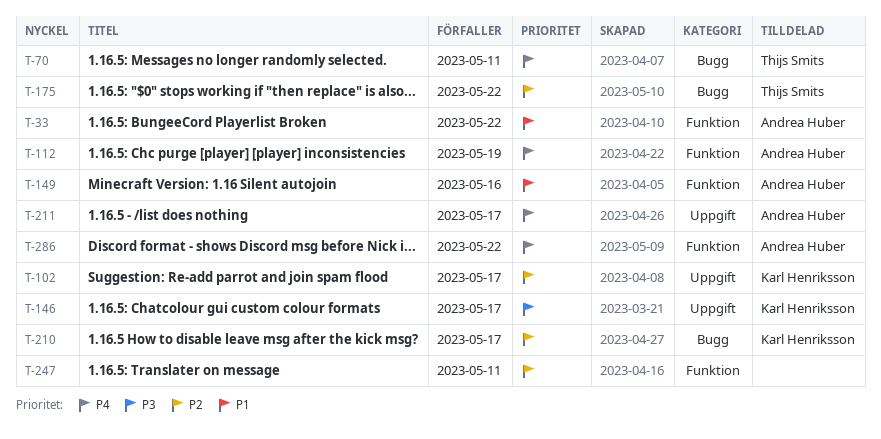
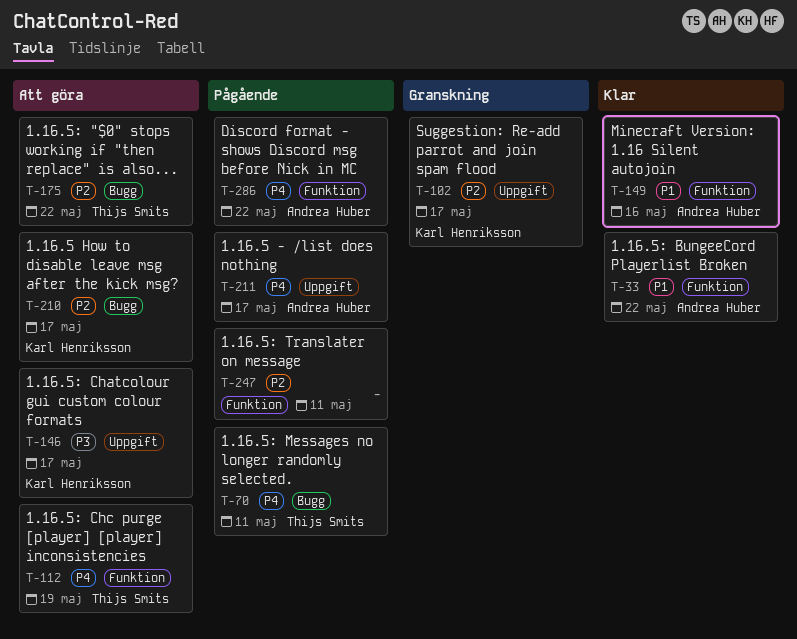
T-112, owner: Andrea Huber -> Thijs Smits

